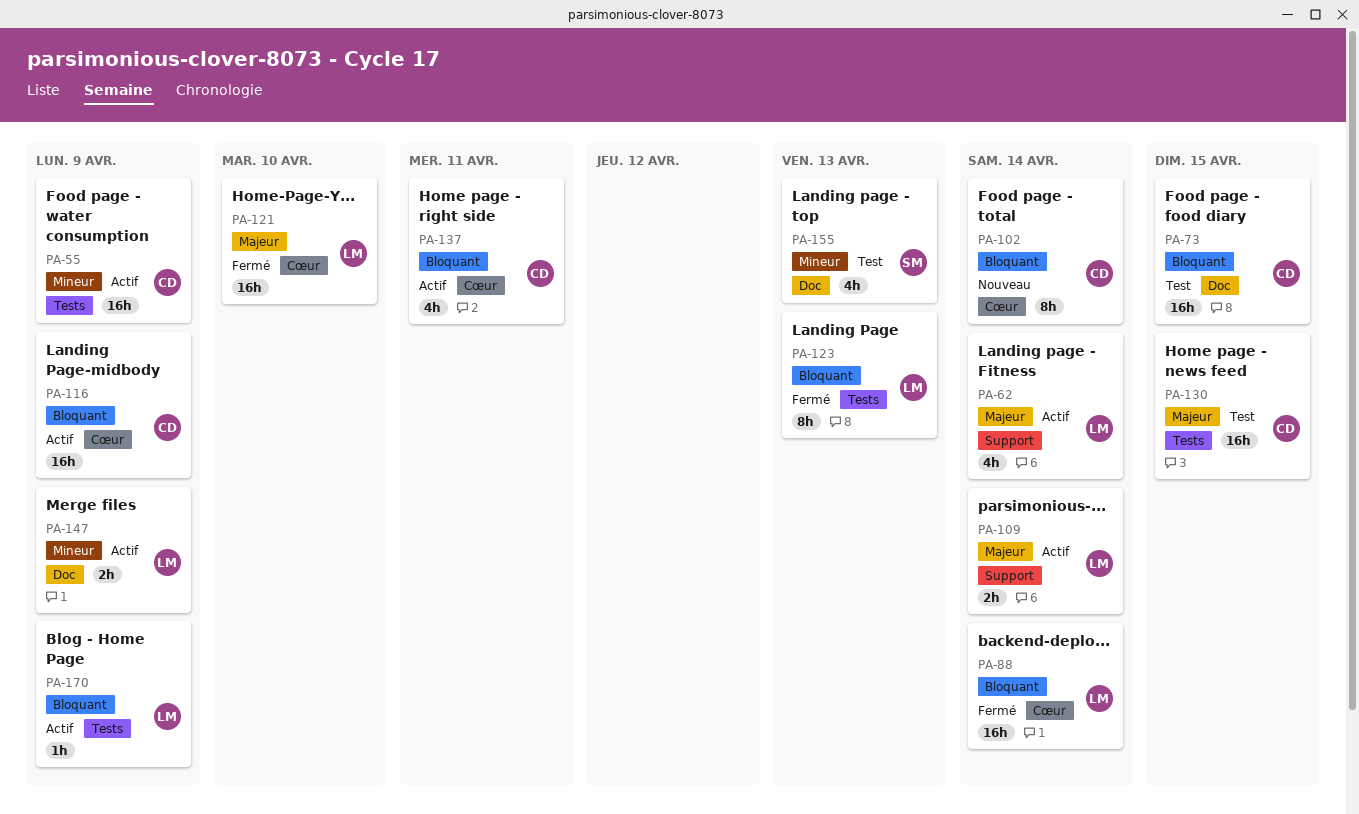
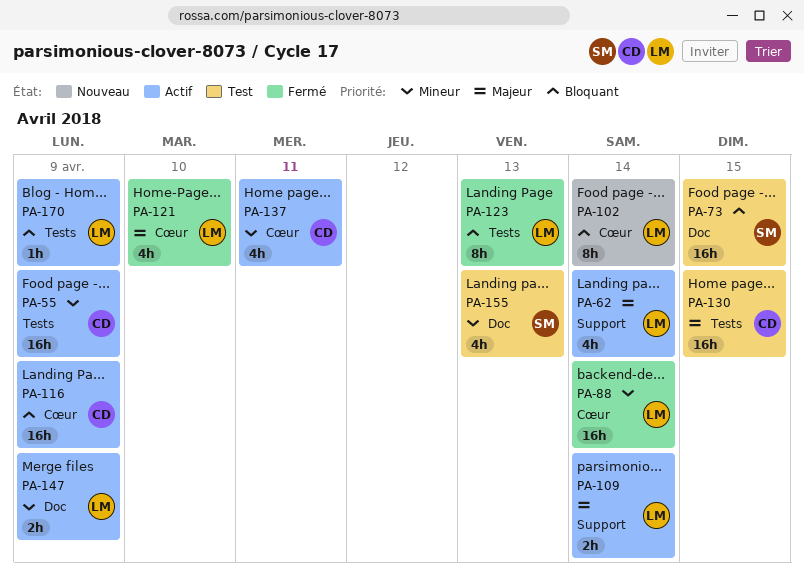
PA-73, owner: CD -> SM
PA-88, priority: Bloquant -> Mineur
PA-102, owner: CD -> LM
PA-121, estimate: 16h -> 4h
PA-137, priority: Bloquant -> Mineur

